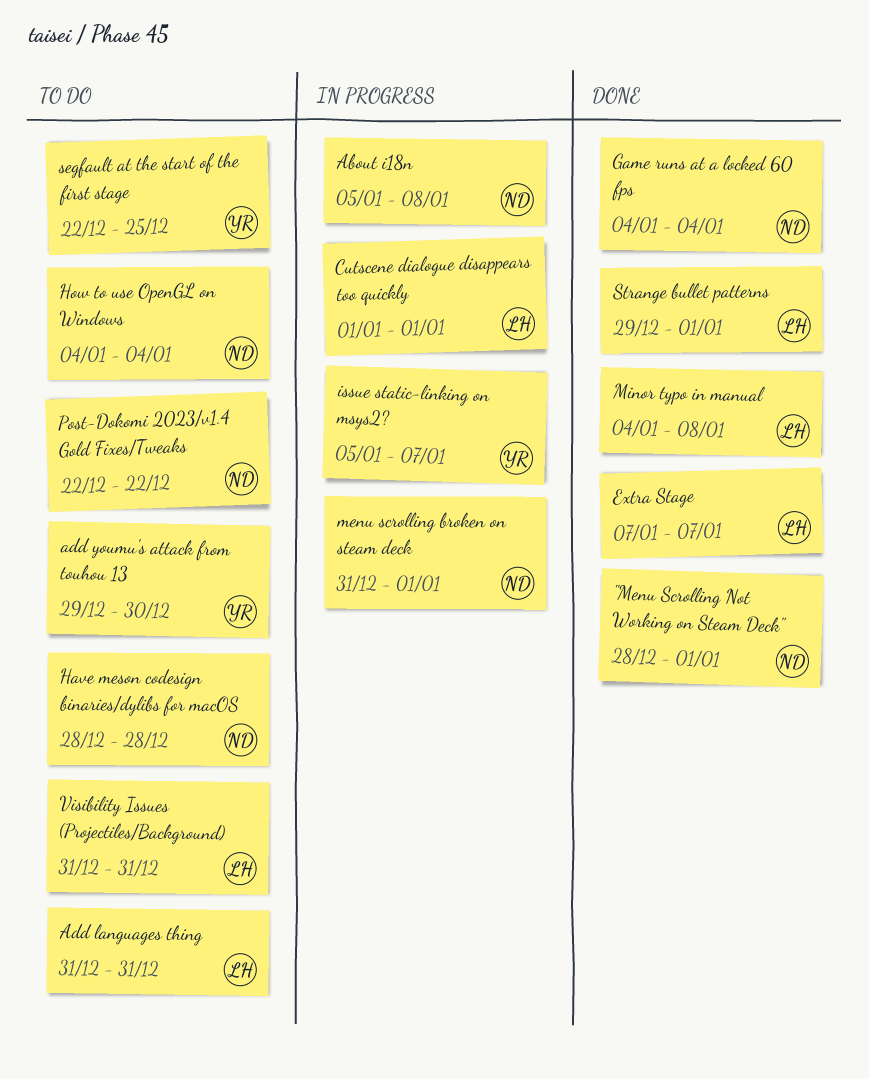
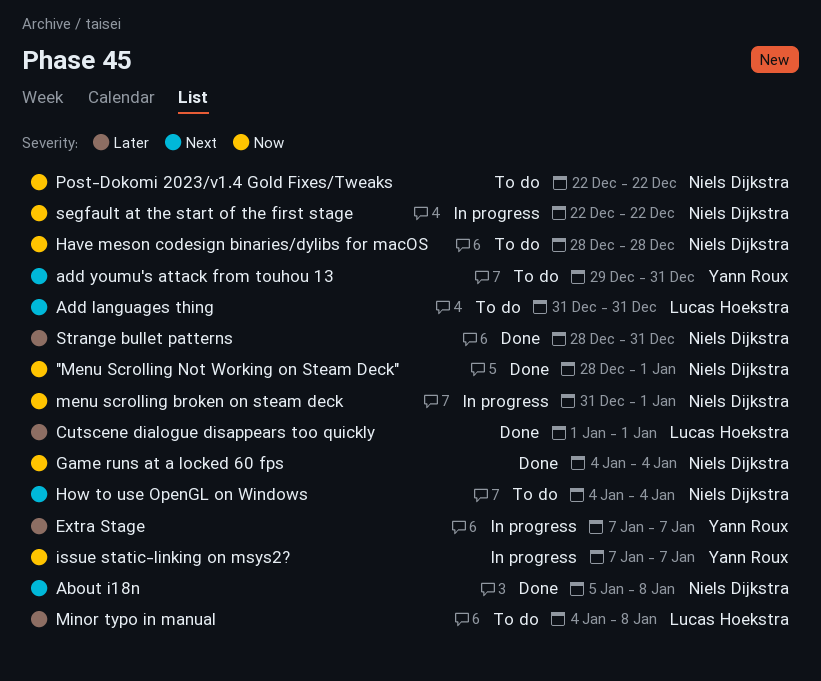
About i18n, status: In progress -> Done
add youmu's attack from touhou 13, due: Dec 30 -> Dec 31
Cutscene dialogue disappears too quickly, status: In progress -> Done
Extra Stage, status: Done -> In progress
Extra Stage, owner: Lucas Hoekstra -> Yann Roux
issue static-linking on msys2?, start: Jan 5 -> Jan 7
Minor typo in manual, status: Done -> To do
segfault at the start of the first stage, status: To do -> In progress
segfault at the start of the first stage, owner: Yann Roux -> Niels Dijkstra
segfault at the start of the first stage, due: Dec 25 -> Dec 22
Strange bullet patterns, owner: Lucas Hoekstra -> Niels Dijkstra
Strange bullet patterns, start: Dec 29 -> Dec 28
Strange bullet patterns, due: Jan 1 -> Dec 31
Visibility Issues (Projectiles/Background): present -> none

